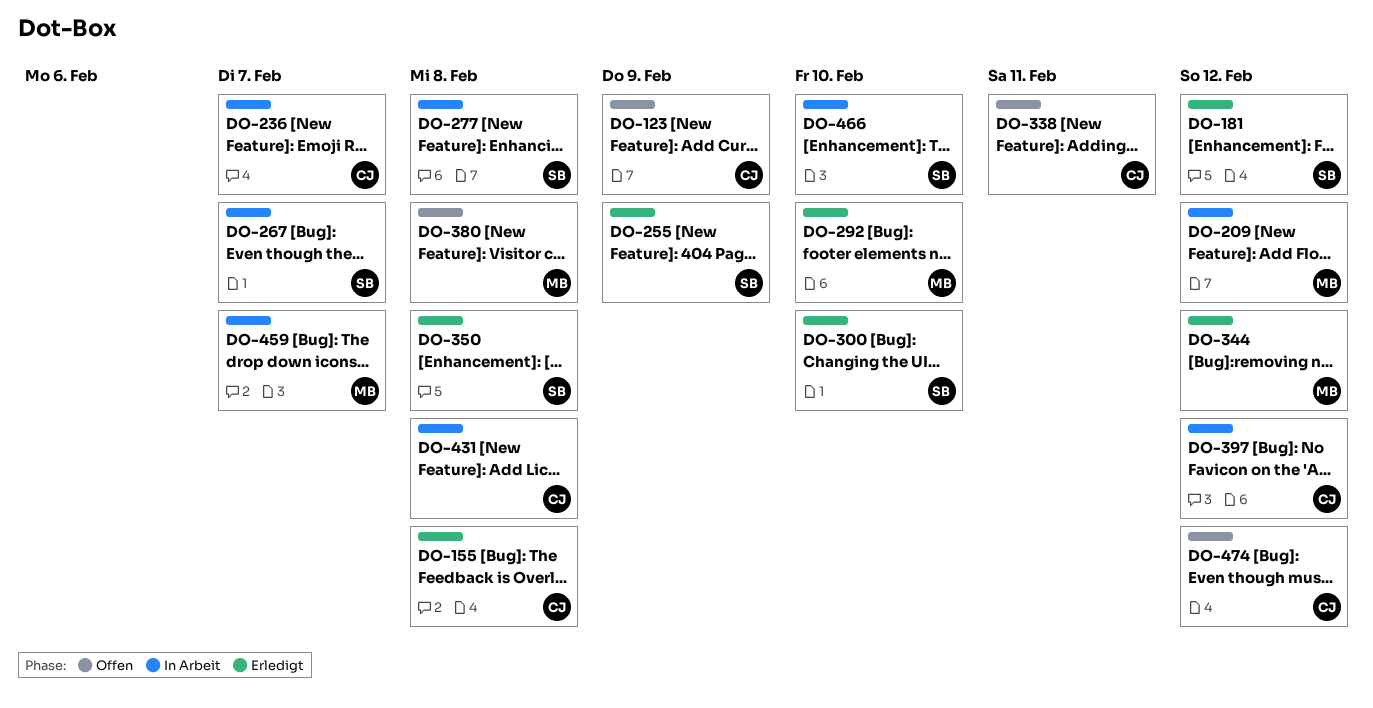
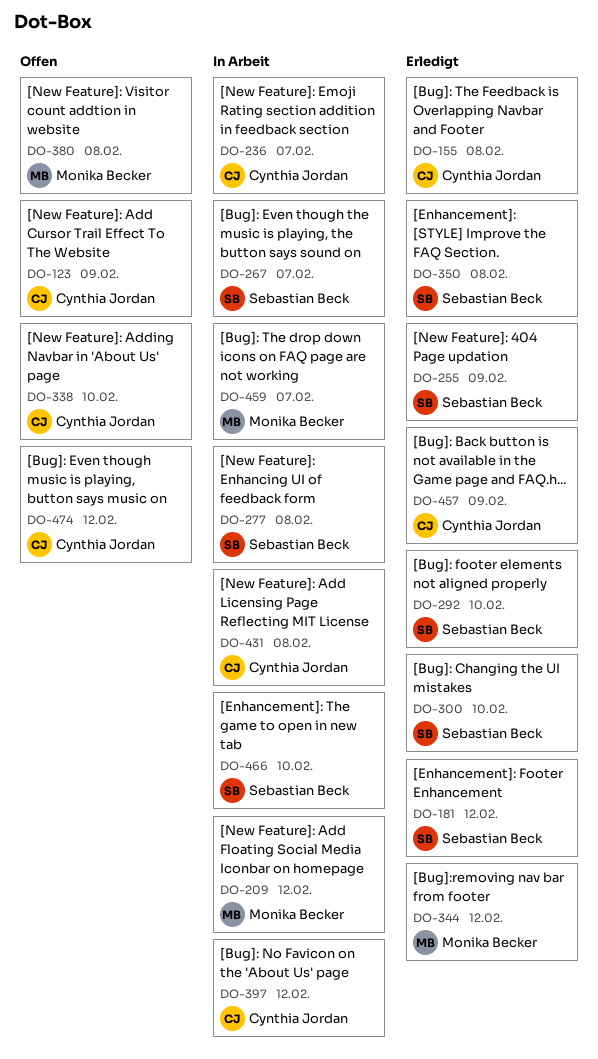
DO-292, owner: Monika Becker -> Sebastian Beck
DO-338, due: Feb 11 -> Feb 10
DO-457: none -> present

